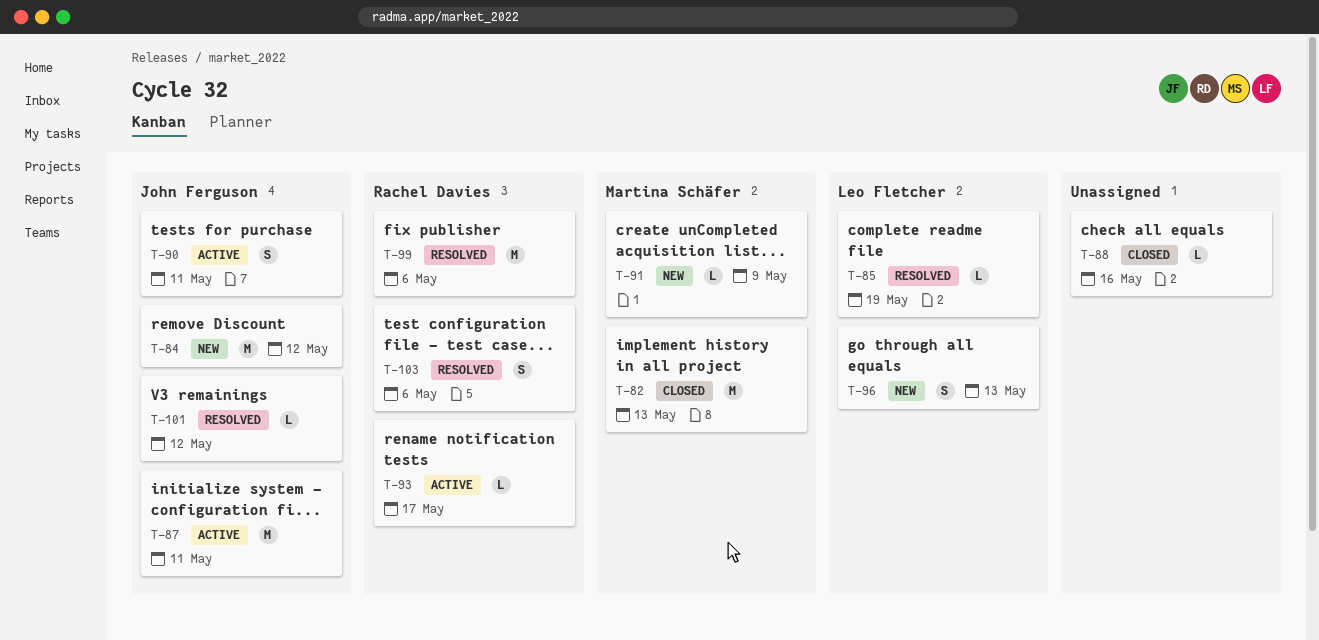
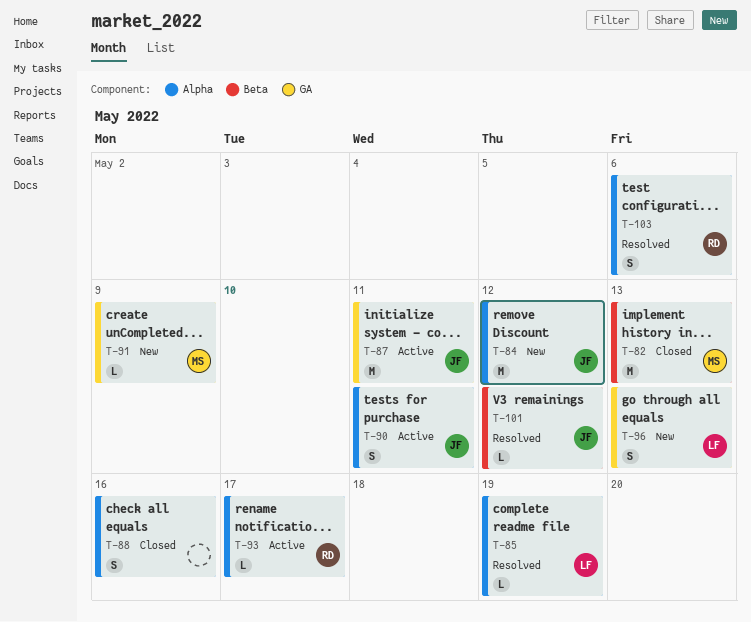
T-88, estimate: L -> S
T-99: present -> none

